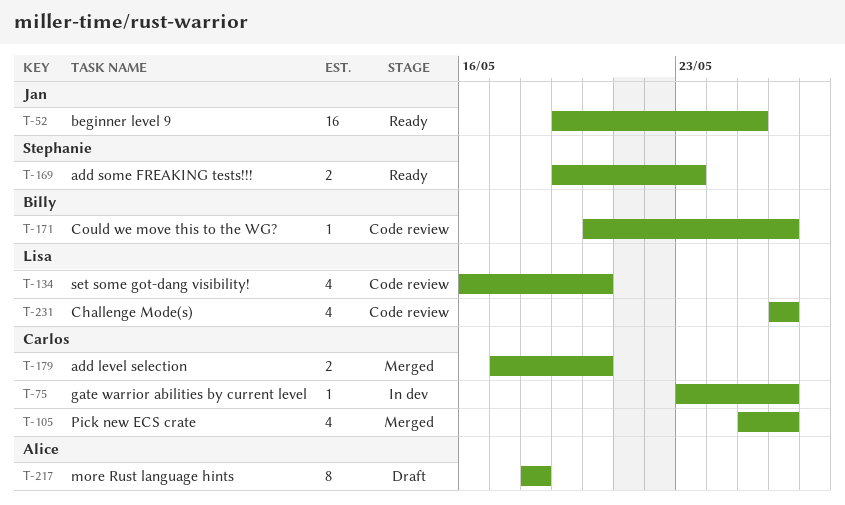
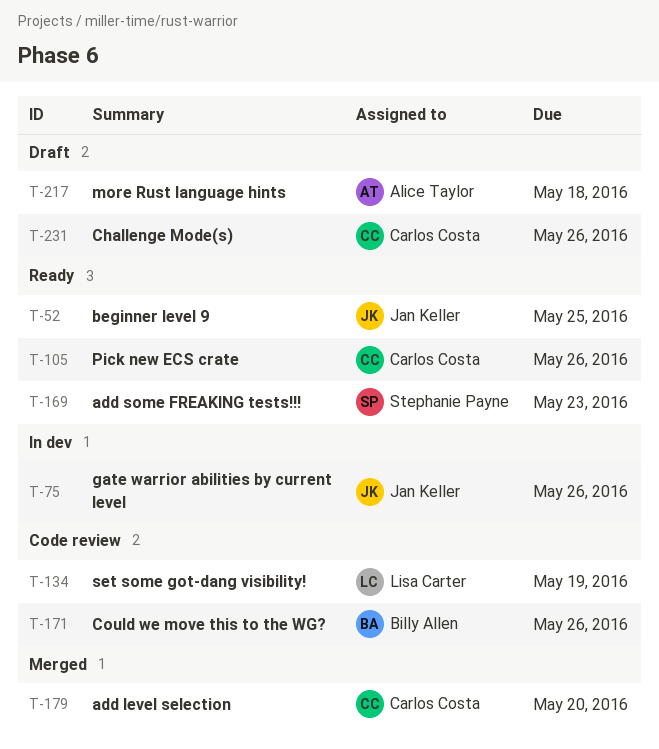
T-75, owner: Carlos Costa -> Jan Keller
T-105, status: Merged -> Ready
T-134, due: May 20 -> May 19
T-231, status: Code review -> Draft
T-231, owner: Lisa Carter -> Carlos Costa

